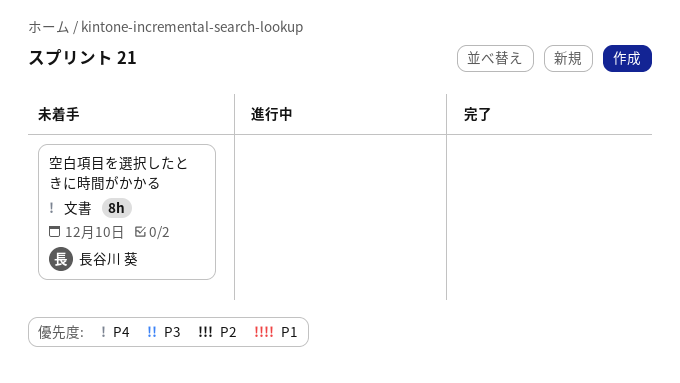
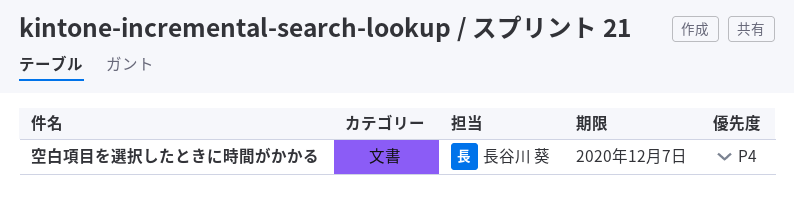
空白項目を選択したときに時間がかかる, due: Dec 10 -> Dec 7

